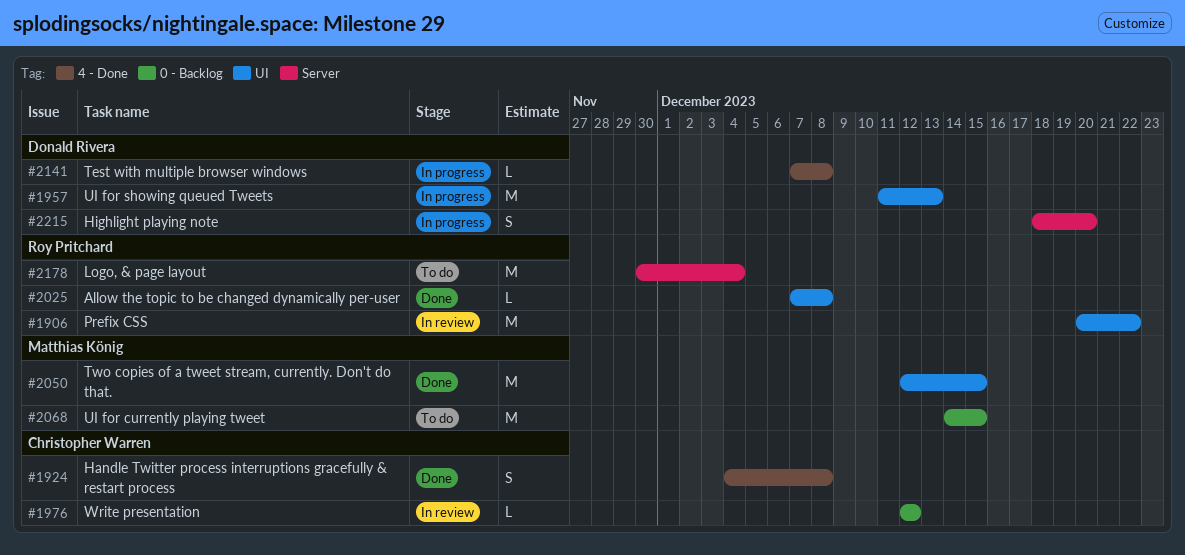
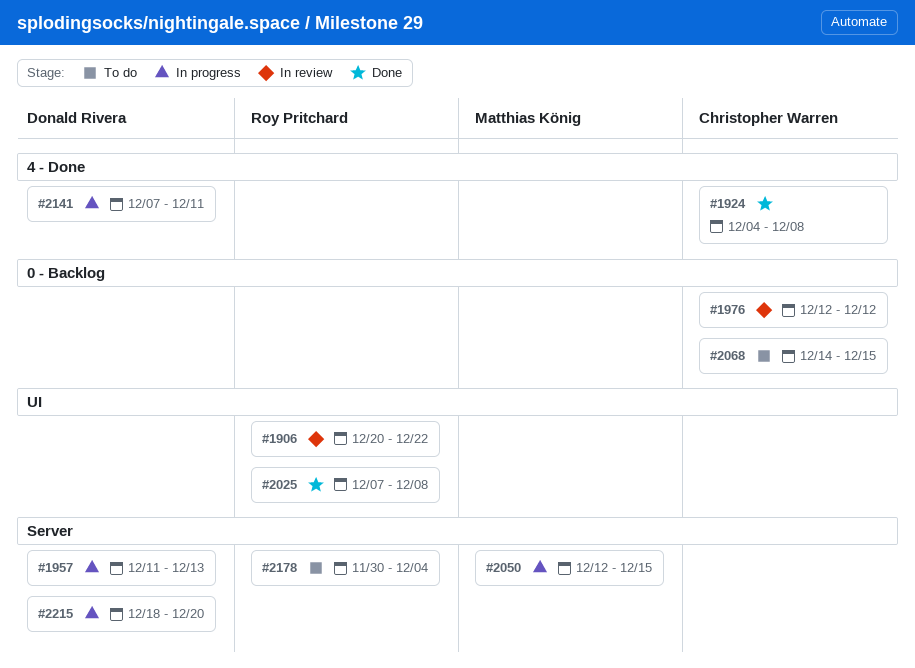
#1957, label: UI -> Server
#2050, status: Done -> In progress
#2050, label: UI -> Server
#2068, owner: Matthias König -> Christopher Warren
#2141, due: Dec 8 -> Dec 11

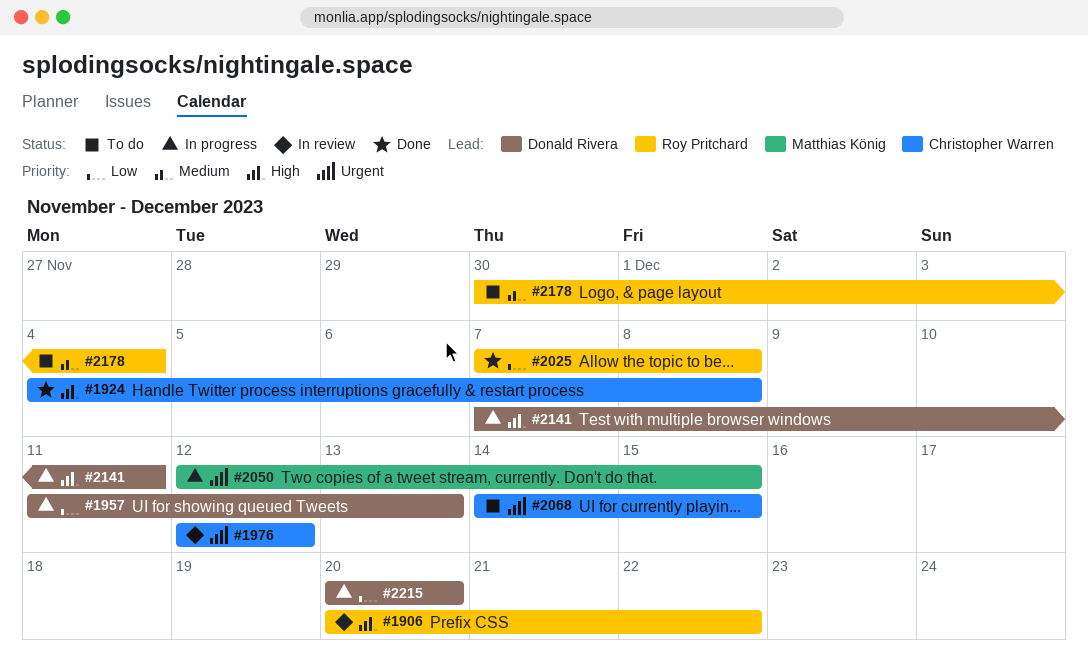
#2215, start: Dec 18 -> Dec 20

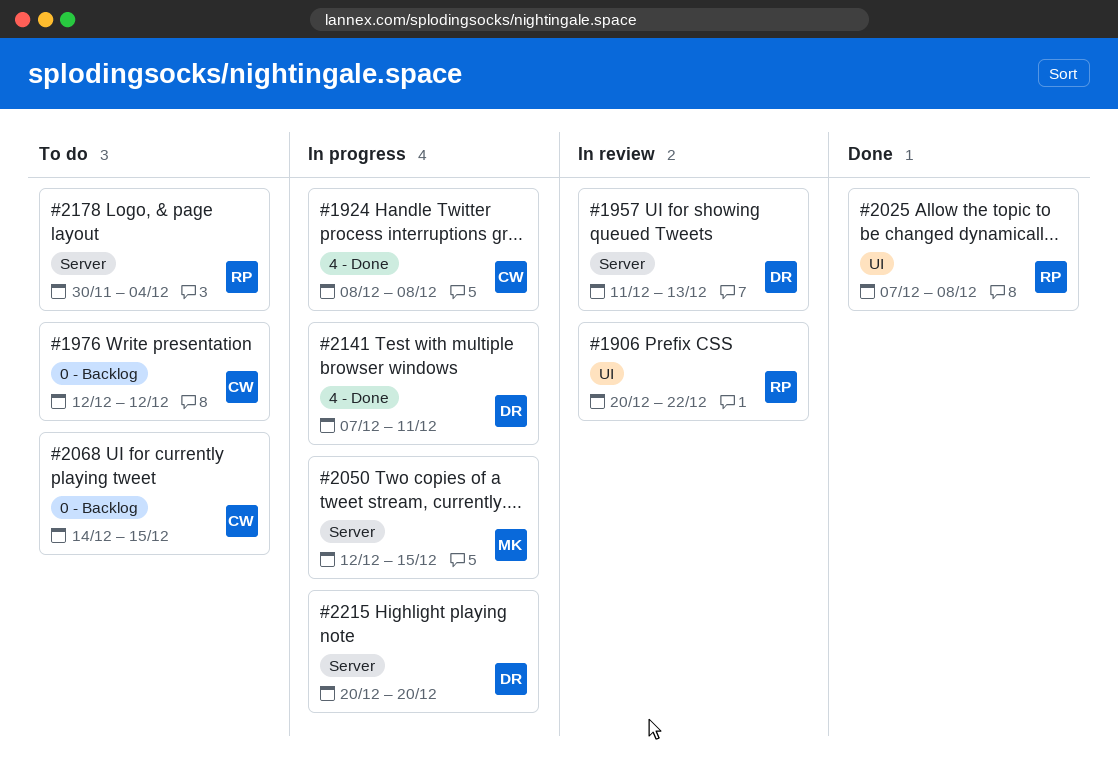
#1924, status: Done -> In progress
#1924, start: Dec 4 -> Dec 8
#1957, status: In progress -> In review
#1976, status: In review -> To do

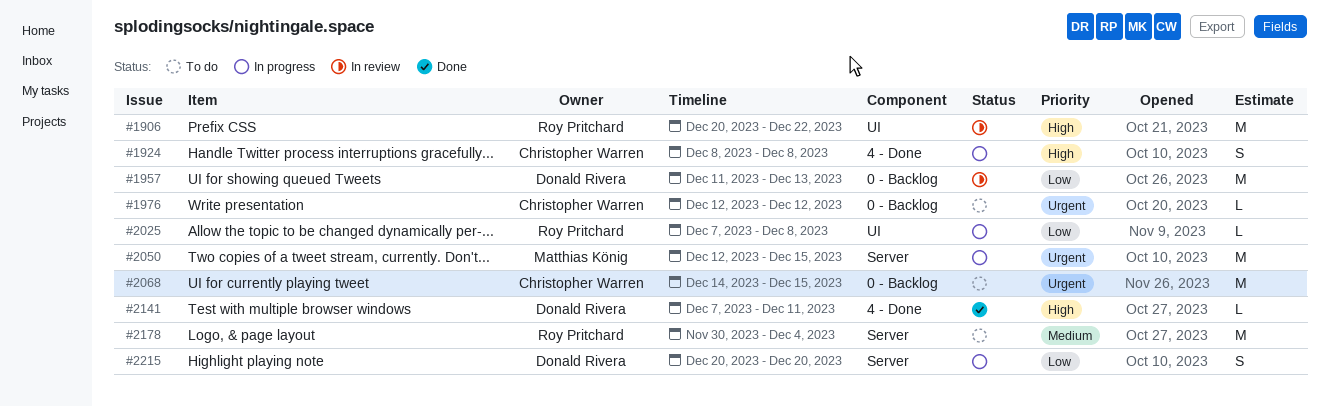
#1957, label: Server -> 0 - Backlog
#2025, status: Done -> In progress
#2141, status: In progress -> Done

